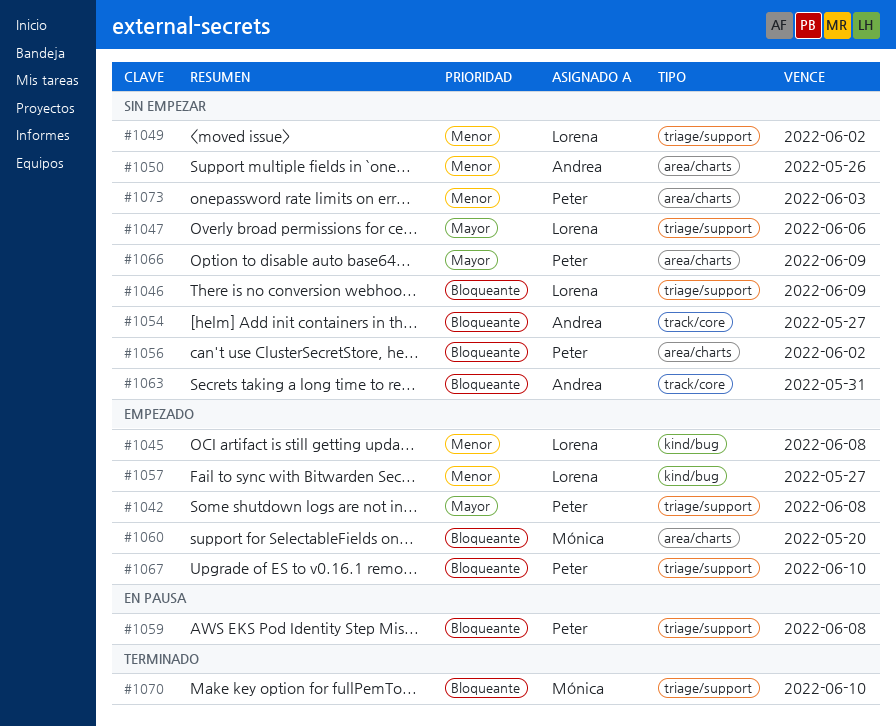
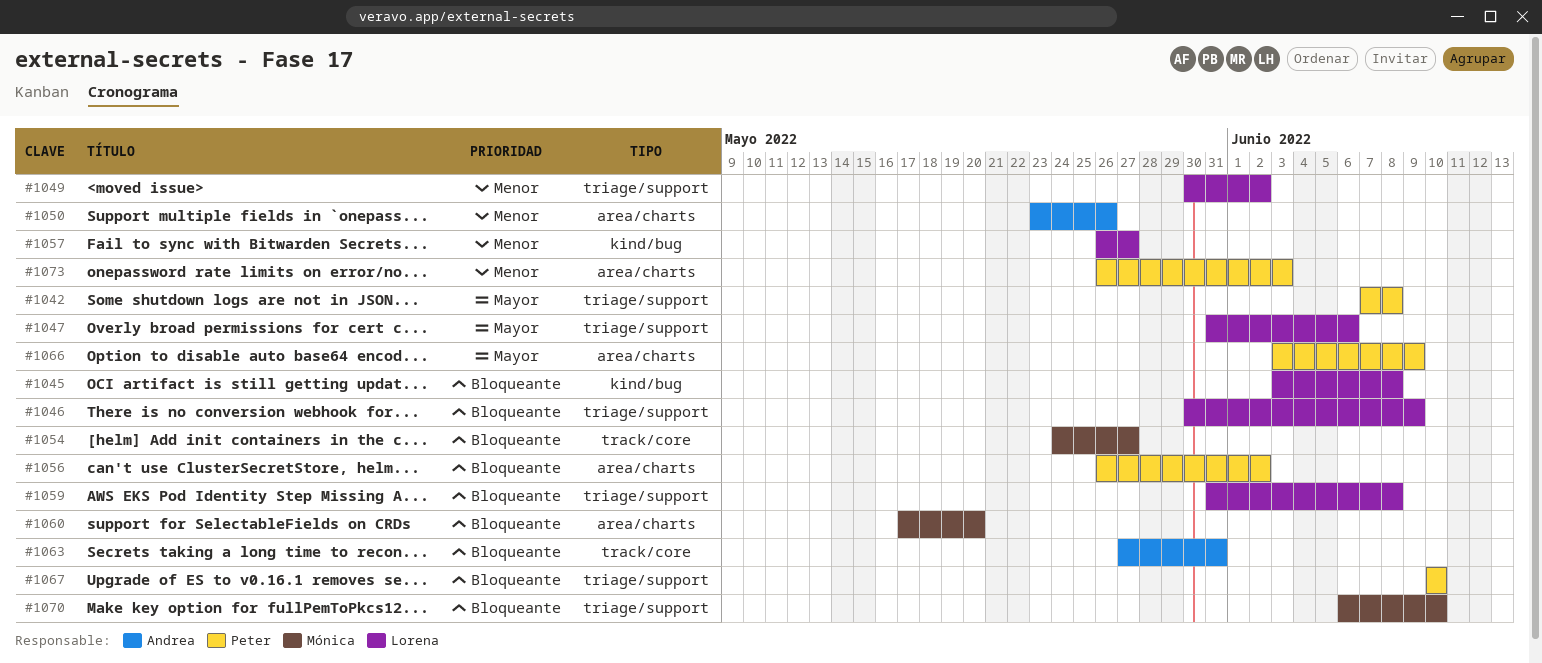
#1045, priority: Menor -> Bloqueante
#1054, owner: Andrea -> Mónica
#1059, owner: Peter -> Lorena

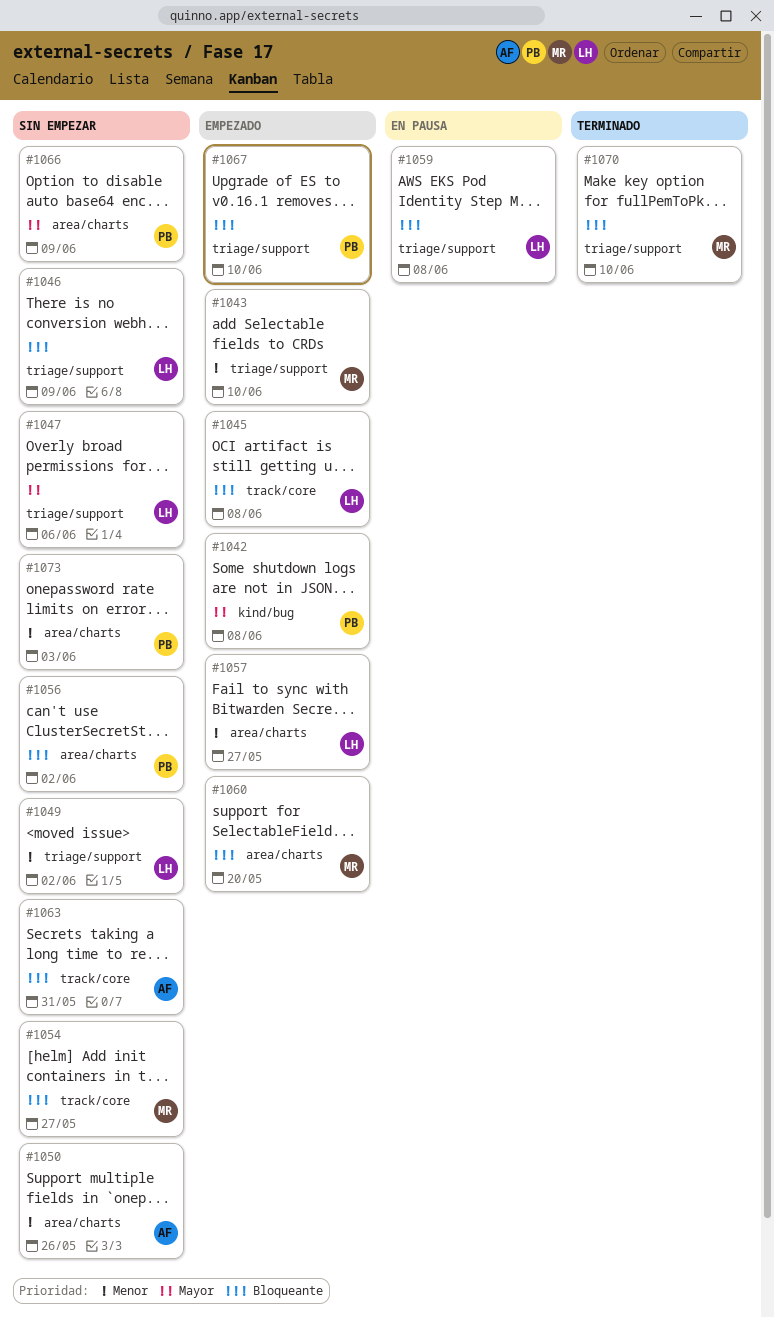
#1042, label: triage/support -> kind/bug
#1043: none -> present
#1045, label: kind/bug -> track/core
#1057, label: kind/bug -> area/charts

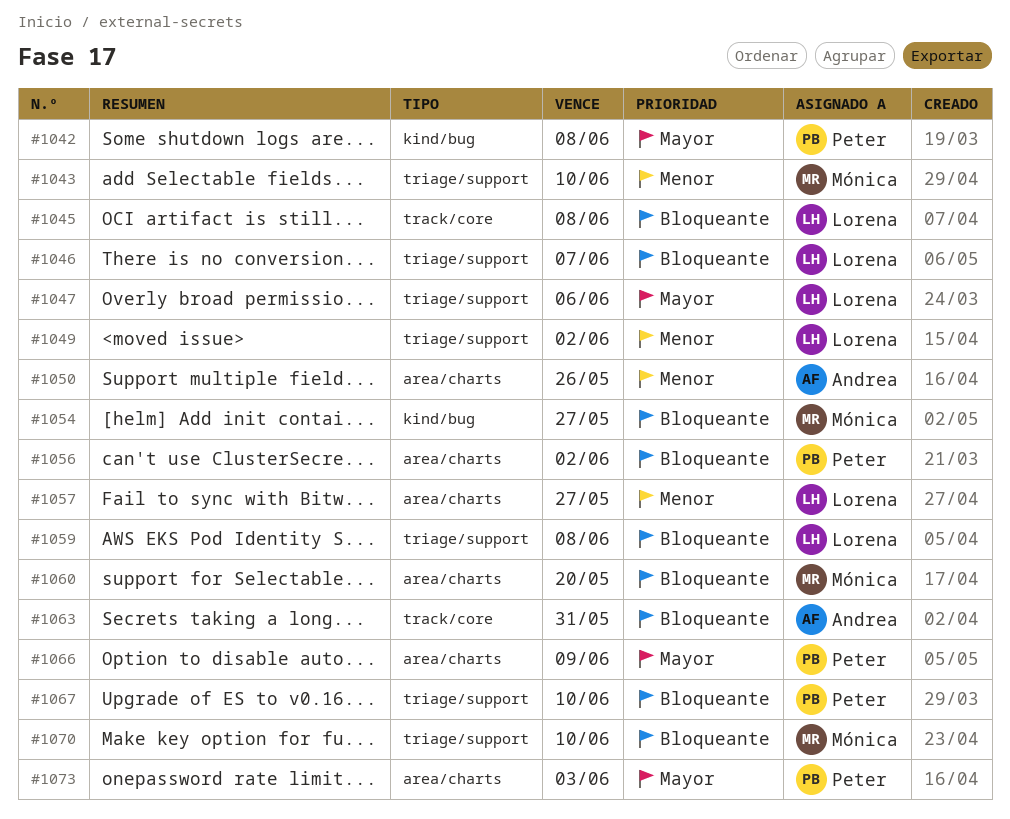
#1046, due: Jun 9 -> Jun 7
#1054, label: track/core -> kind/bug
#1073, priority: Menor -> Mayor

